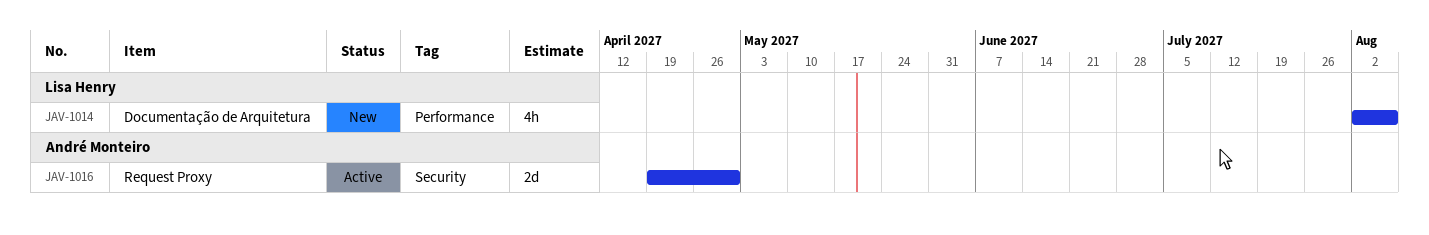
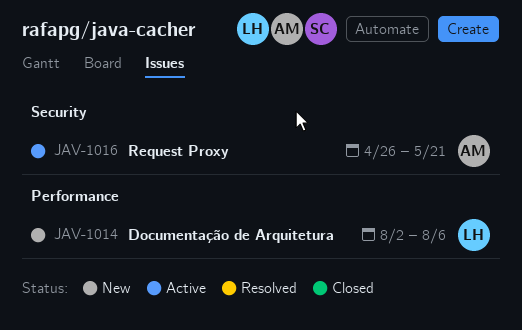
JAV-1016, start: Apr 19 -> Apr 26
JAV-1016, due: Apr 30 -> May 21

